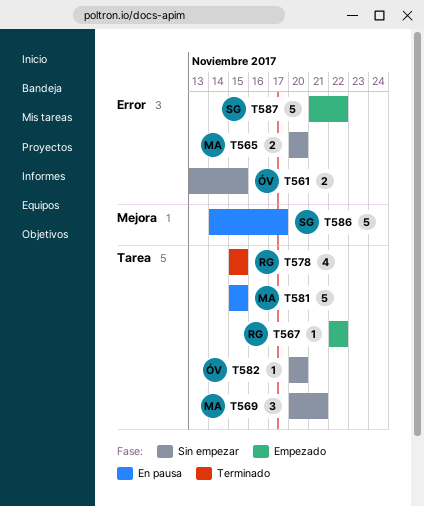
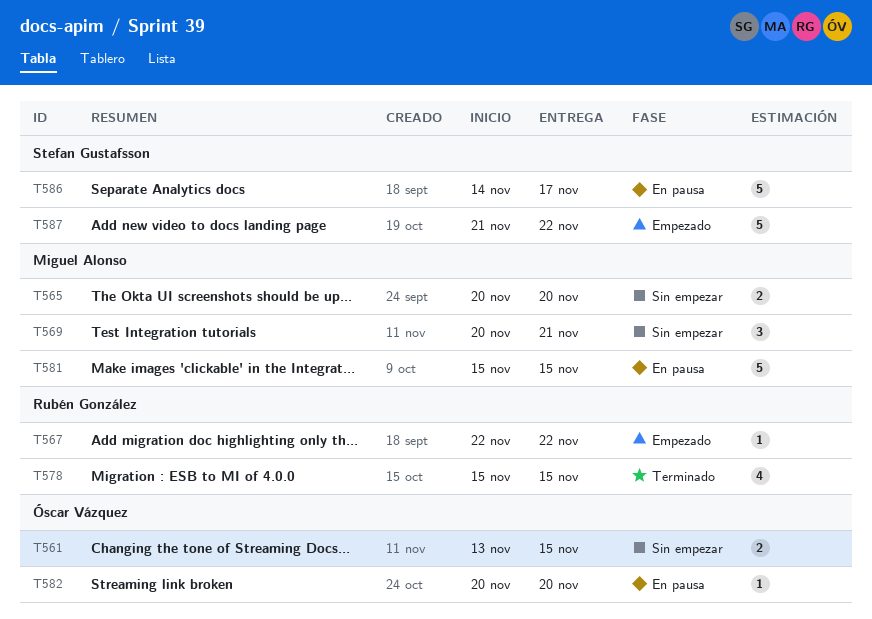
T582, status: Sin empezar -> En pausa

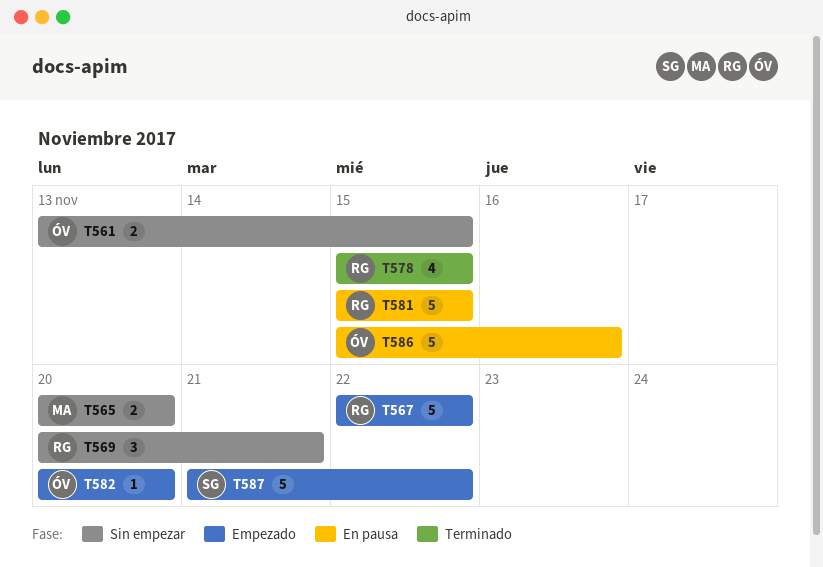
T567, estimate: 1 -> 5
T569, owner: Miguel Alonso -> Rubén González
T581, owner: Miguel Alonso -> Rubén González
T582, status: En pausa -> Empezado
T586, owner: Stefan Gustafsson -> Óscar Vázquez
T586, start: Nov 14 -> Nov 15
T586, due: Nov 17 -> Nov 16

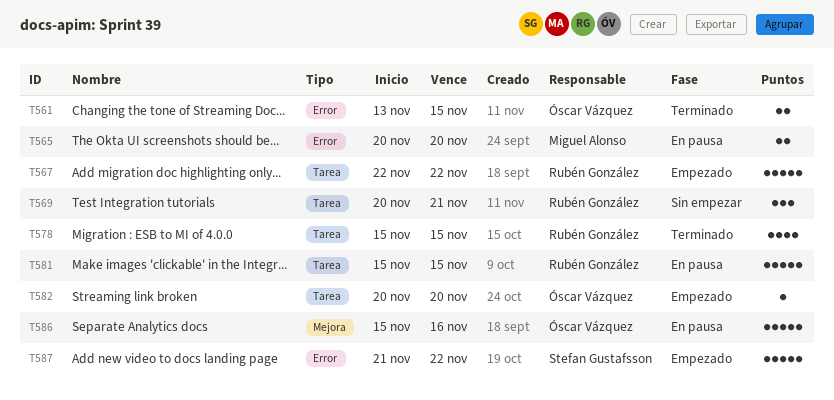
T561, status: Sin empezar -> Terminado
T565, status: Sin empezar -> En pausa

